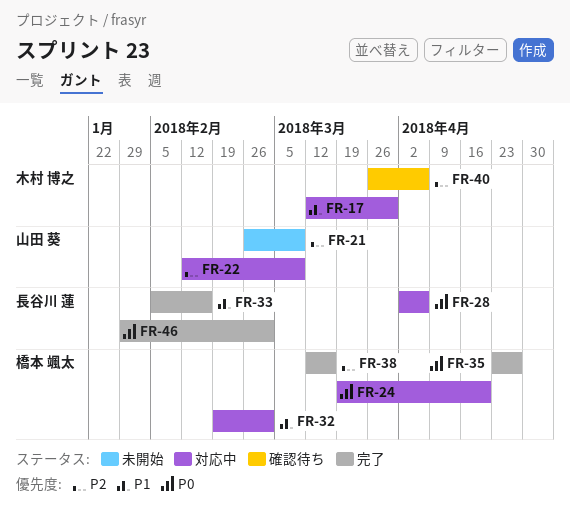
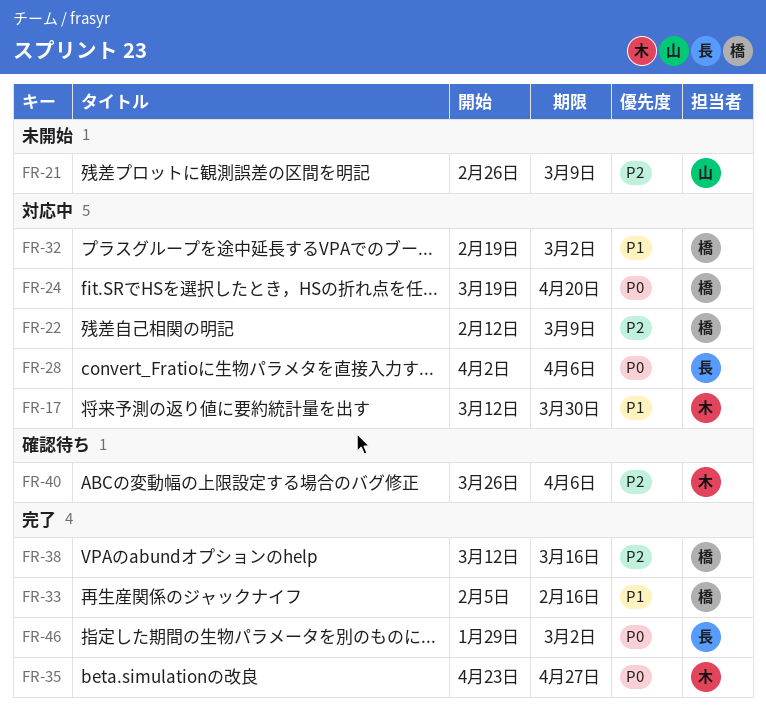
FR-22, owner: 山田 葵 -> 橋本 颯太
FR-33, owner: 長谷川 蓮 -> 橋本 颯太
FR-35, owner: 橋本 颯太 -> 木村 博之

